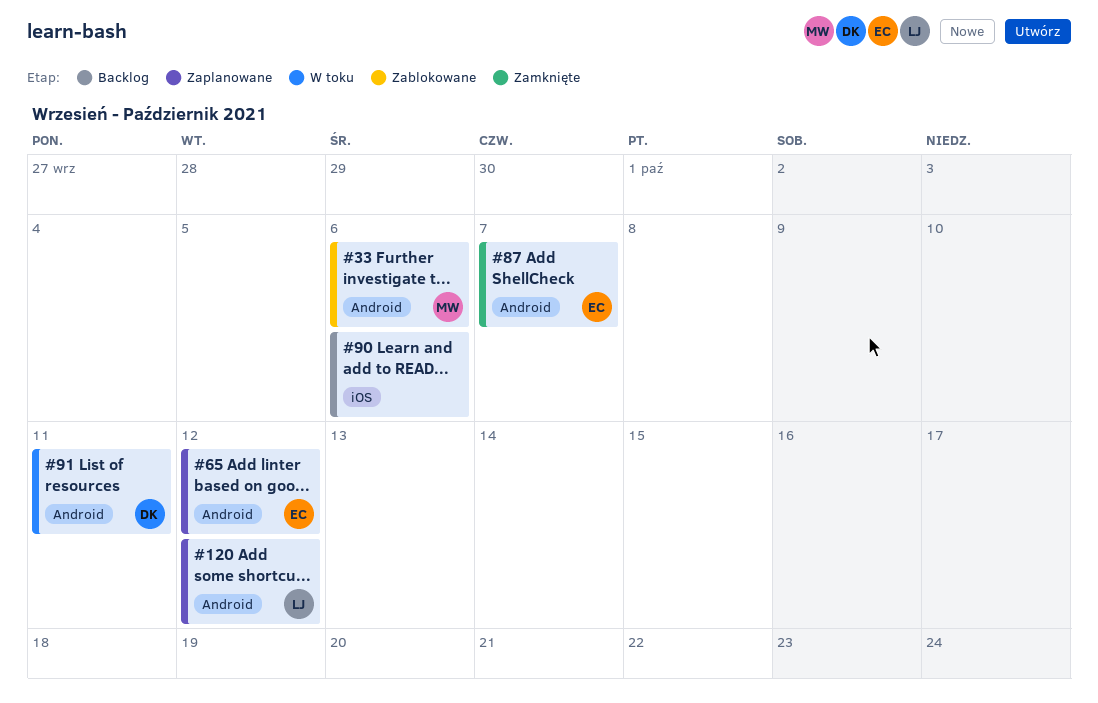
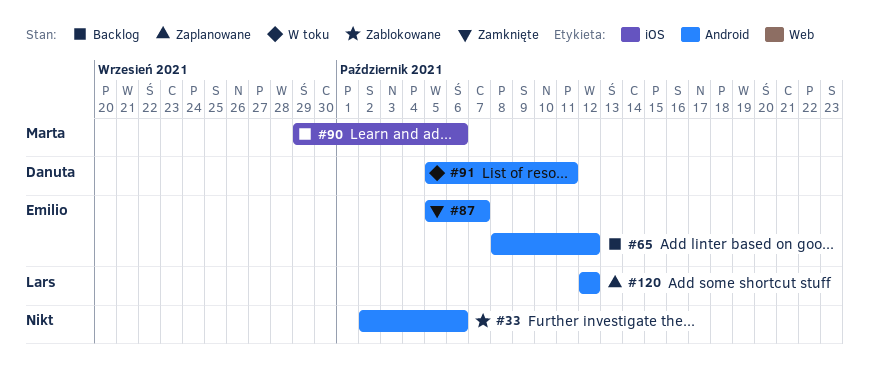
#33, owner: Marta -> none
#65, status: Zaplanowane -> Backlog
#90, owner: none -> Marta

